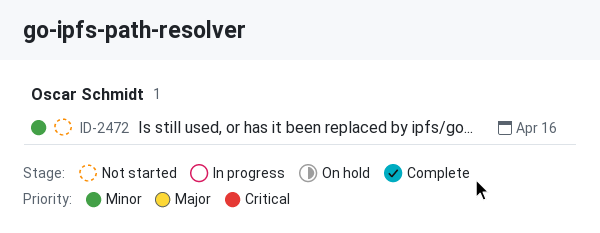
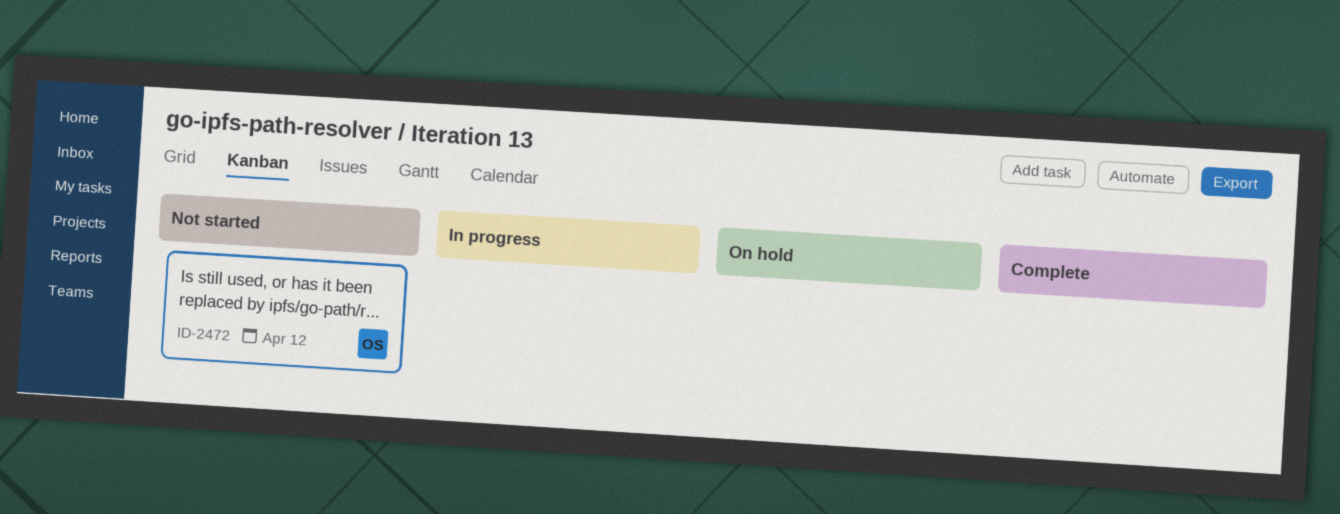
ID-2472, due: Apr 16 -> Apr 12

